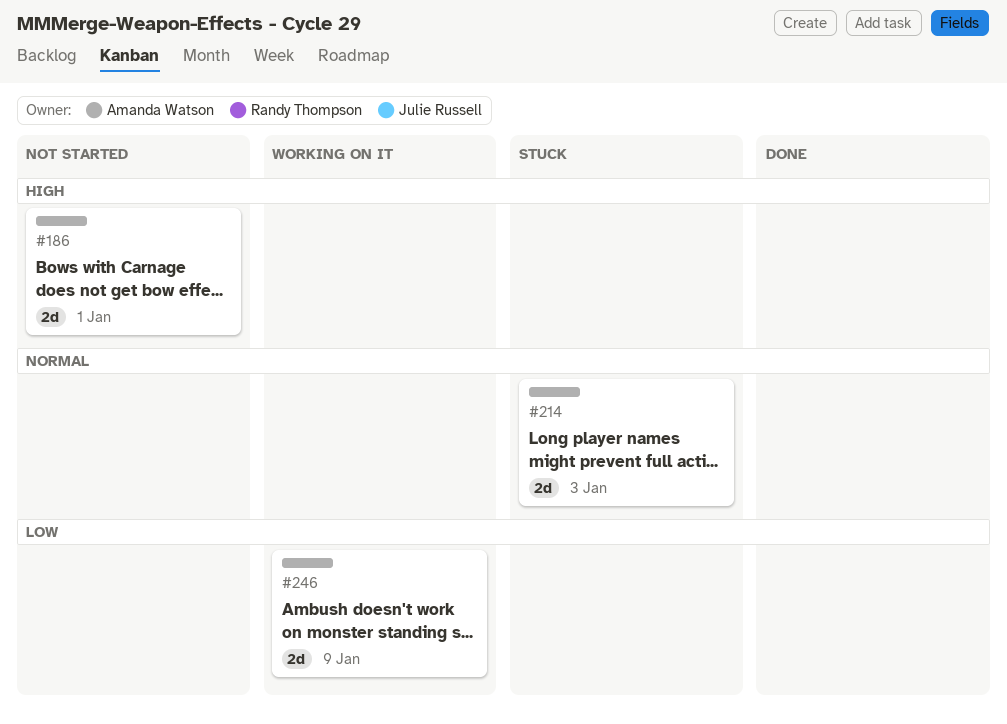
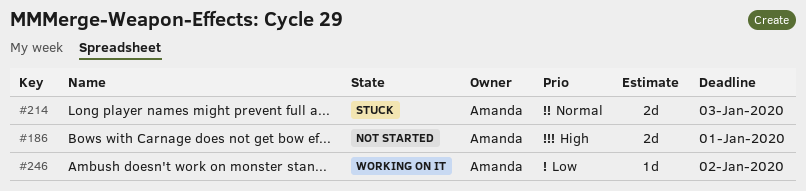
#246, estimate: 2d -> 1d
#246, due: Jan 9 -> Jan 2

